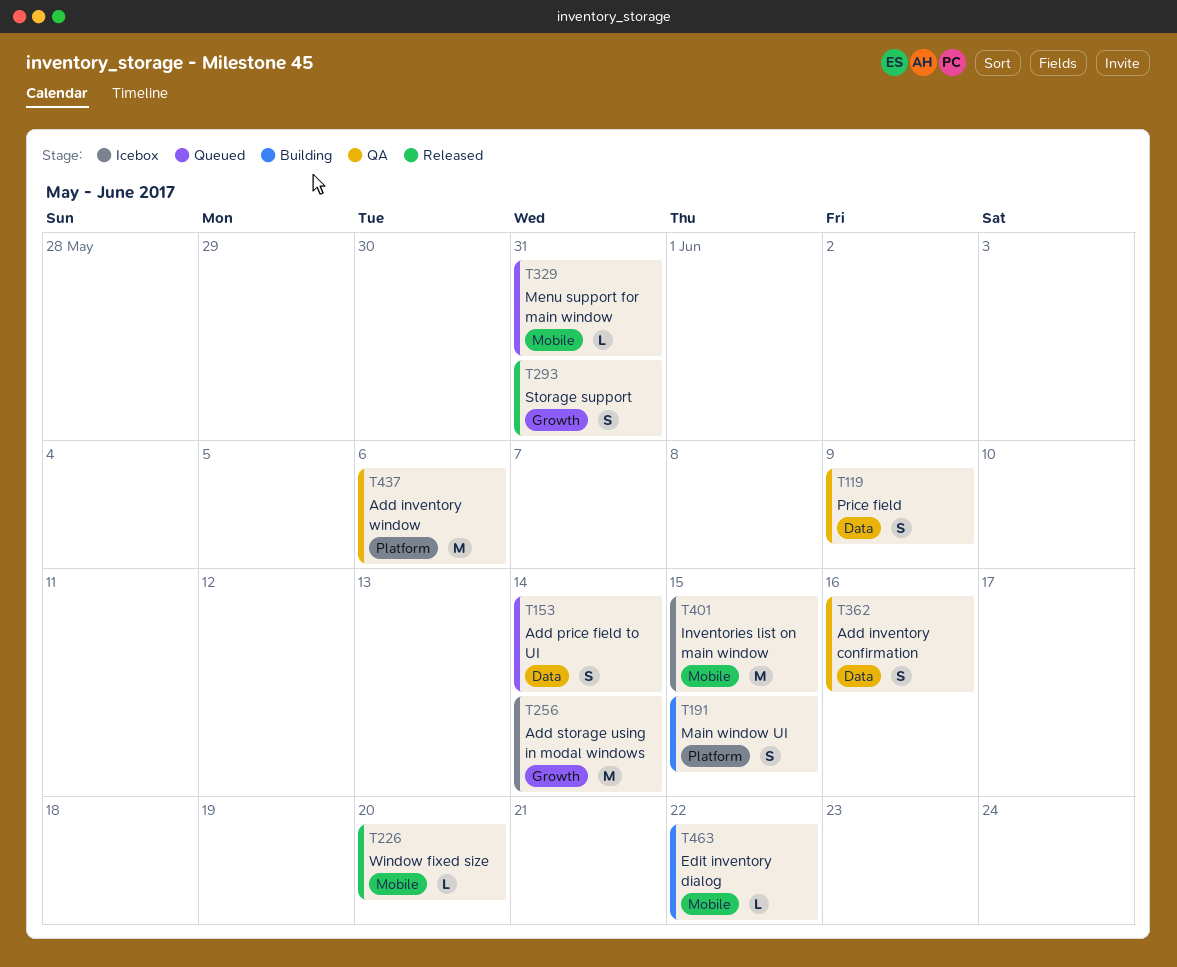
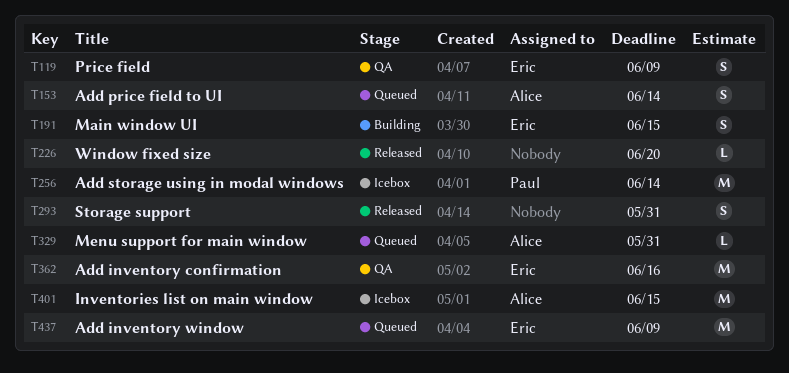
T362, estimate: S -> M
T437, status: QA -> Queued
T437, due: Jun 6 -> Jun 9
T463: present -> none

